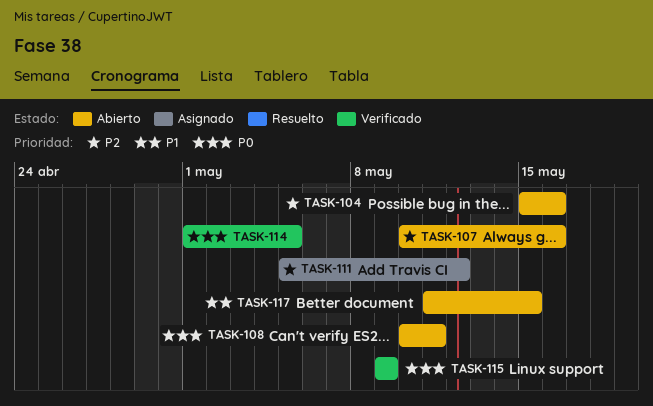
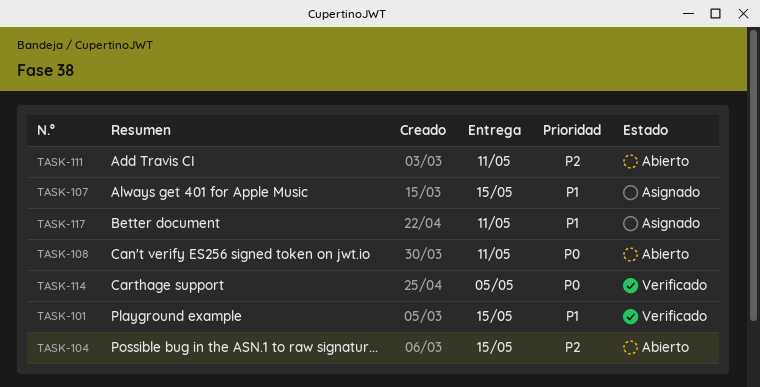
TASK-101: none -> present
TASK-104, due: May 16 -> May 15
TASK-107, status: Abierto -> Asignado
TASK-107, priority: P2 -> P1
TASK-107, due: May 16 -> May 15
TASK-111, status: Asignado -> Abierto
TASK-111, due: May 12 -> May 11
TASK-115: present -> none
TASK-117, status: Abierto -> Asignado
TASK-117, due: May 15 -> May 11

